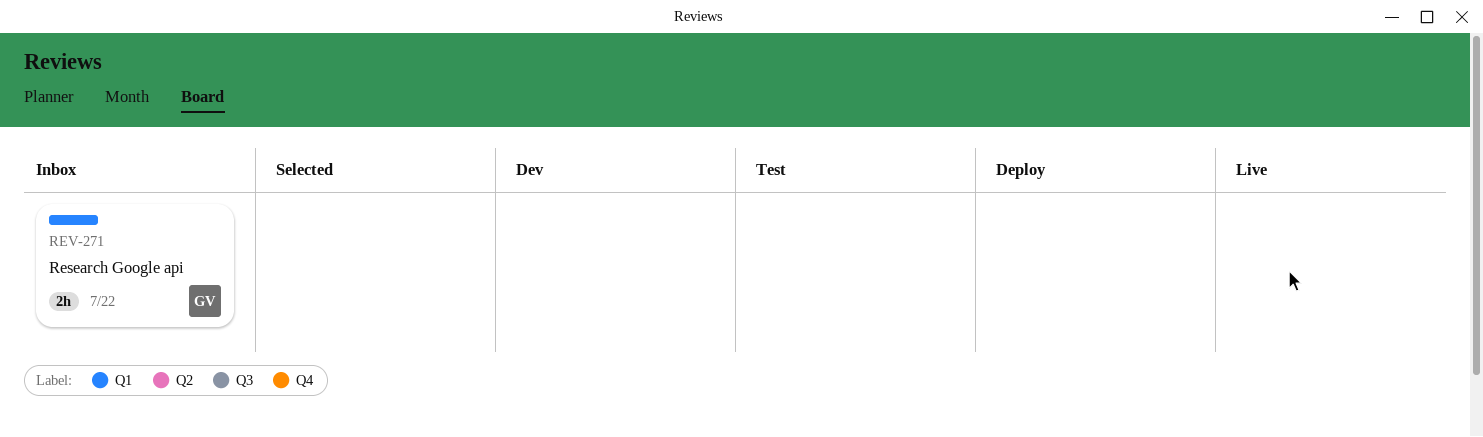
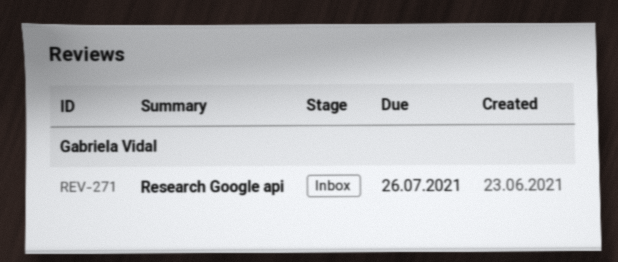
REV-271, due: Jul 22 -> Jul 26

